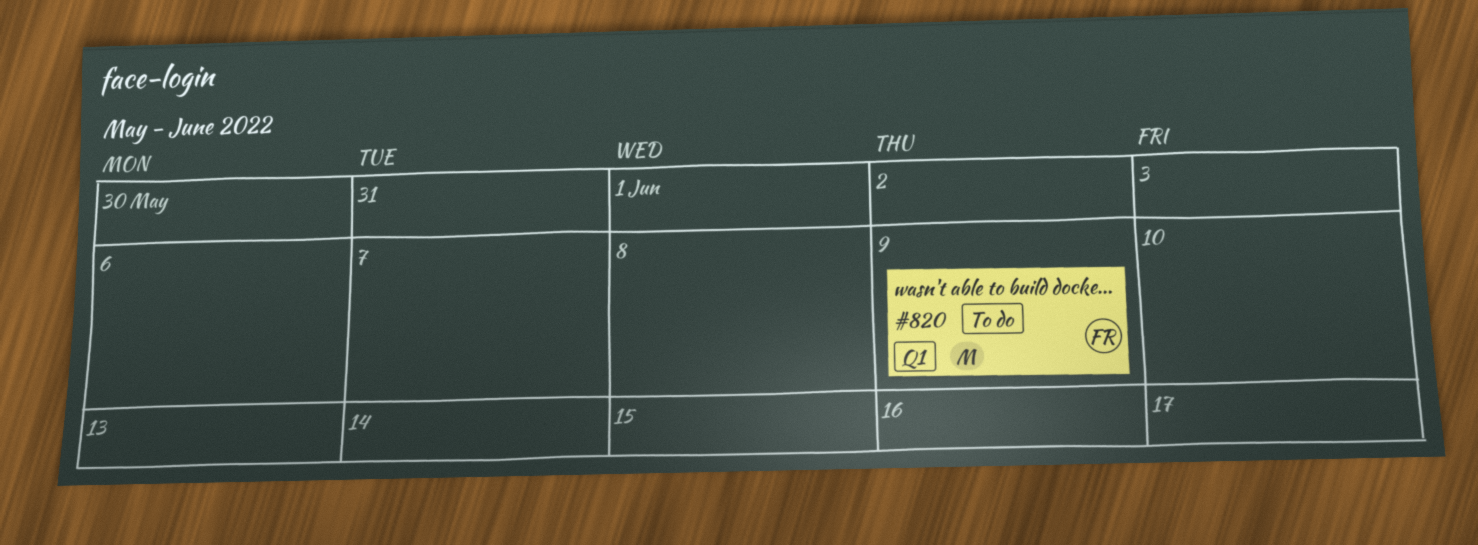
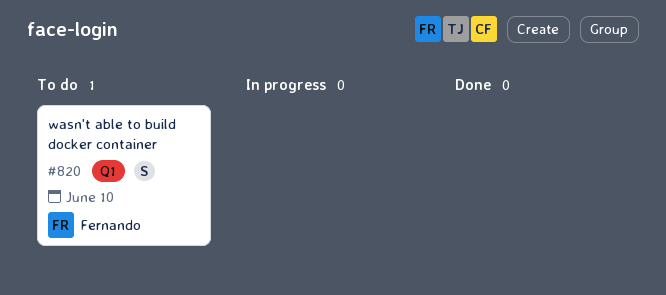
#820, estimate: M -> S
#820, due: Jun 9 -> Jun 10

